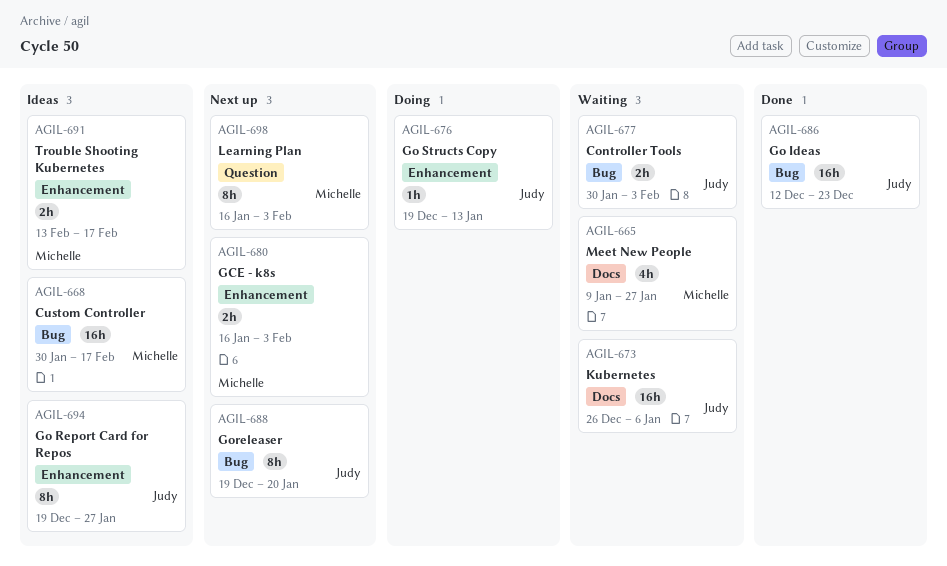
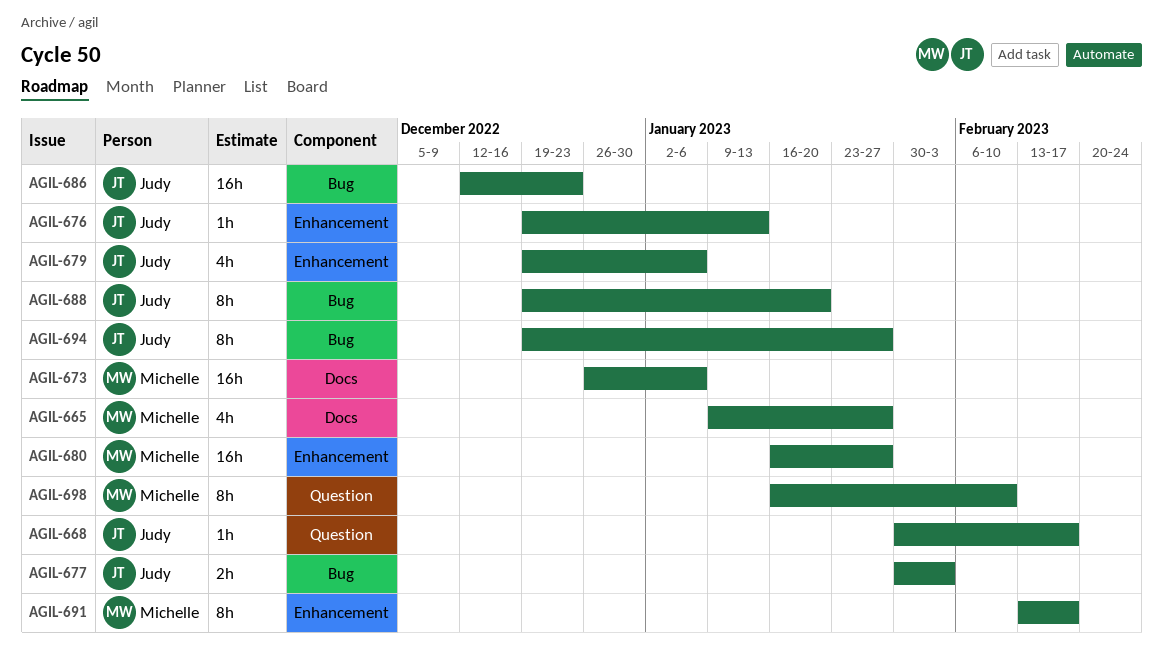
AGIL-668, owner: Michelle -> Judy
AGIL-668, label: Bug -> Question
AGIL-668, estimate: 16h -> 1h
AGIL-673, owner: Judy -> Michelle
AGIL-679: none -> present
AGIL-680, estimate: 2h -> 16h
AGIL-680, due: Feb 3 -> Jan 27
AGIL-691, estimate: 2h -> 8h
AGIL-694, label: Enhancement -> Bug
AGIL-698, due: Feb 3 -> Feb 10

